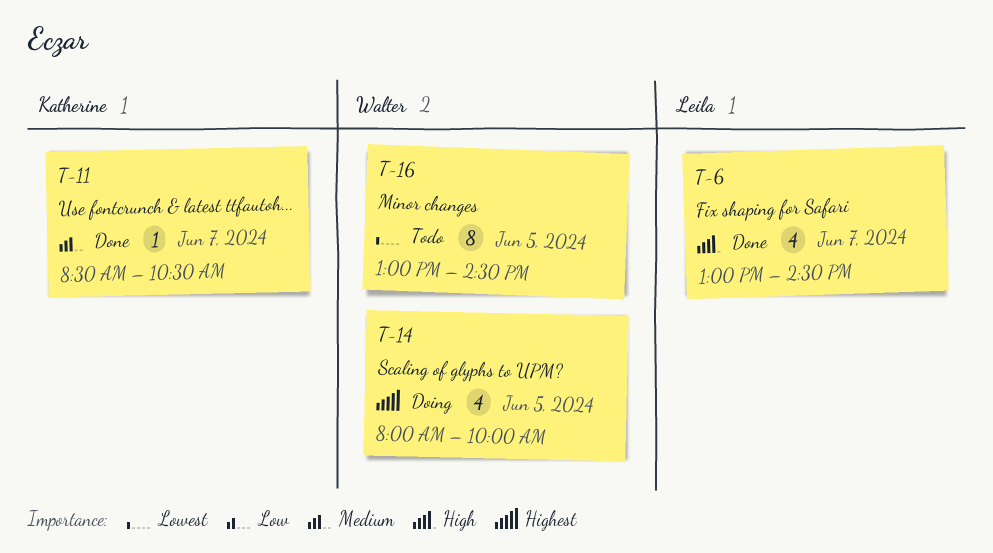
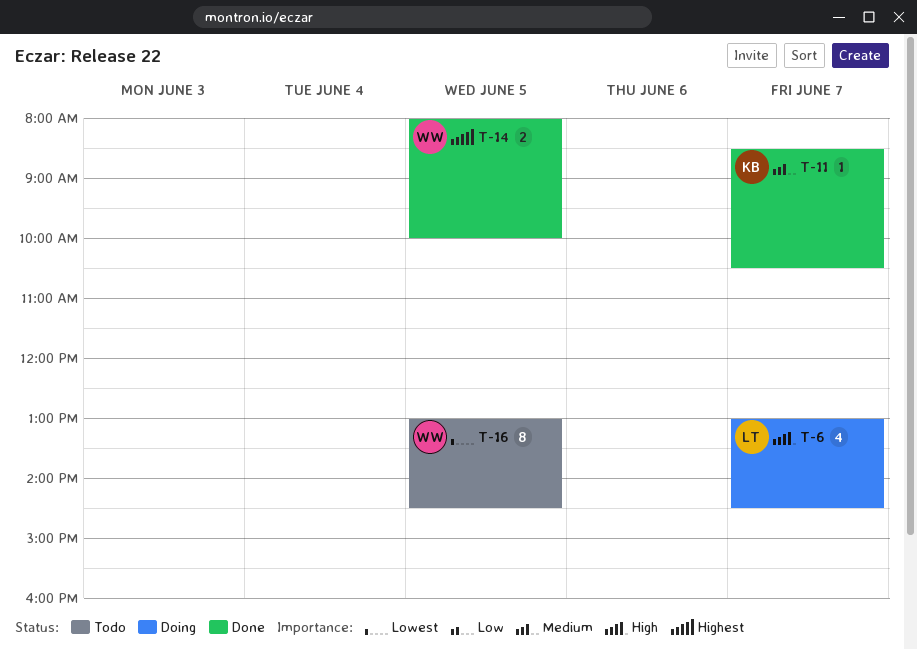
T-6, status: Done -> Doing
T-14, status: Doing -> Done
T-14, estimate: 4 -> 2

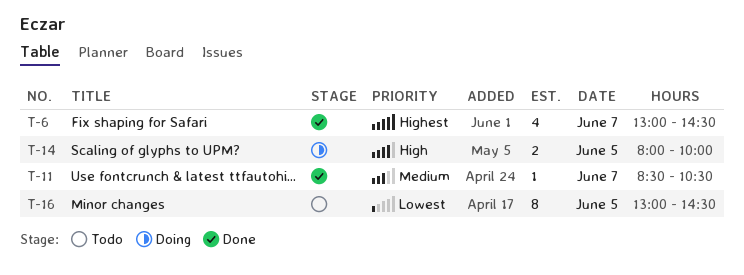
T-6, status: Doing -> Done
T-6, priority: High -> Highest
T-14, status: Done -> Doing
T-14, priority: Highest -> High

